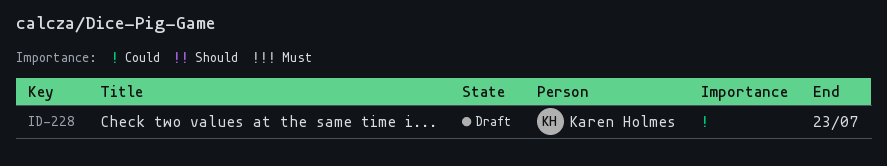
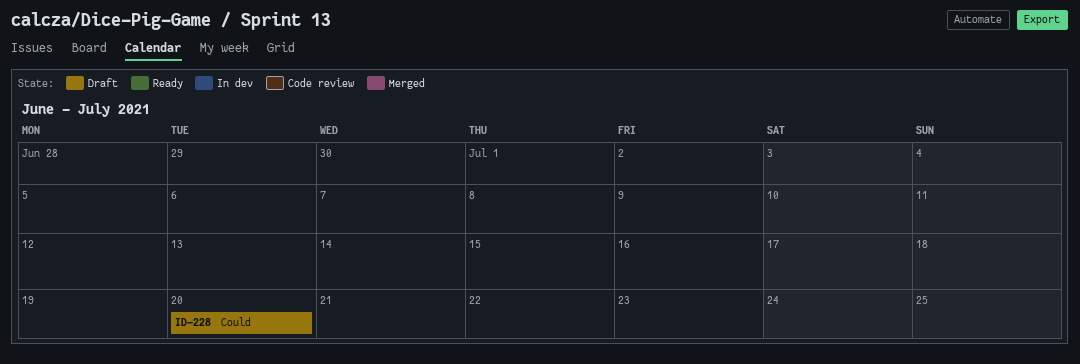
ID-228, due: Jul 23 -> Jul 20

